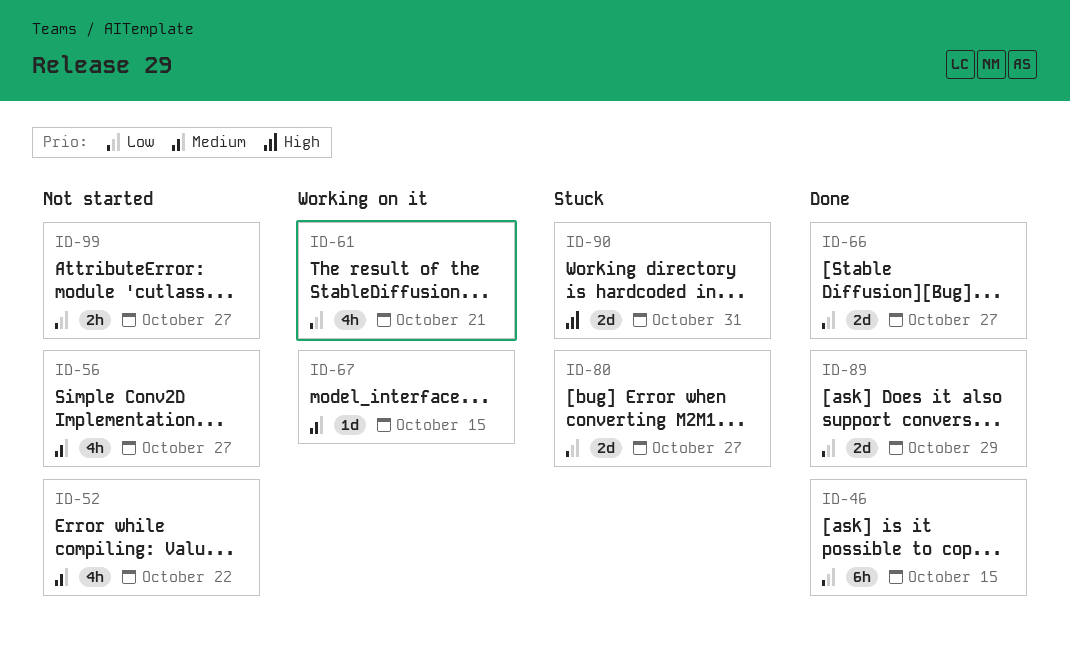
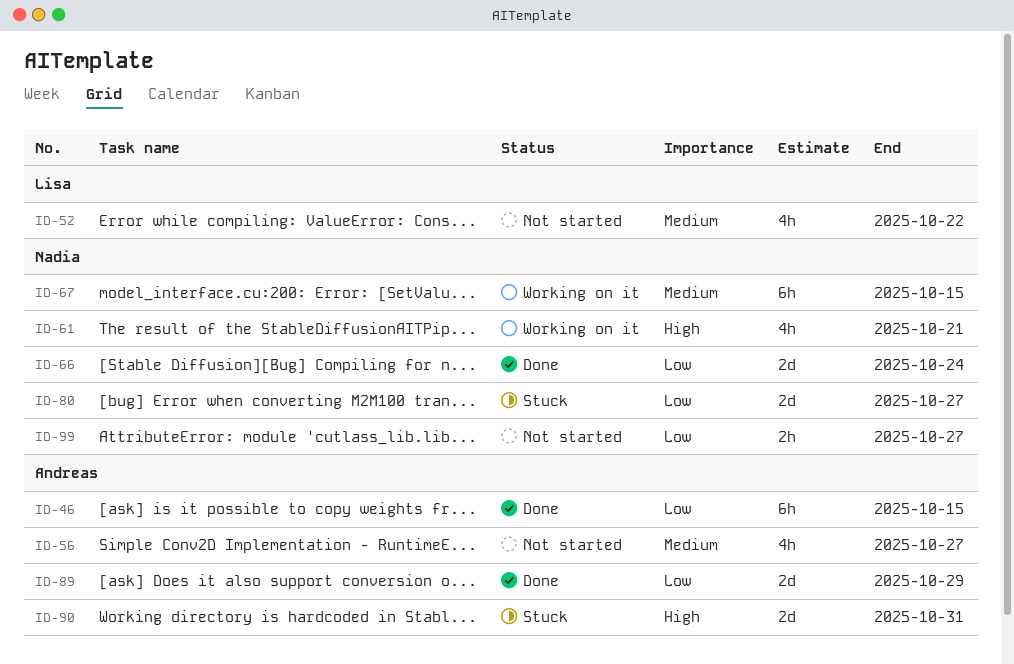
ID-61, priority: Low -> High
ID-66, due: Oct 27 -> Oct 24
ID-67, estimate: 1d -> 6h

